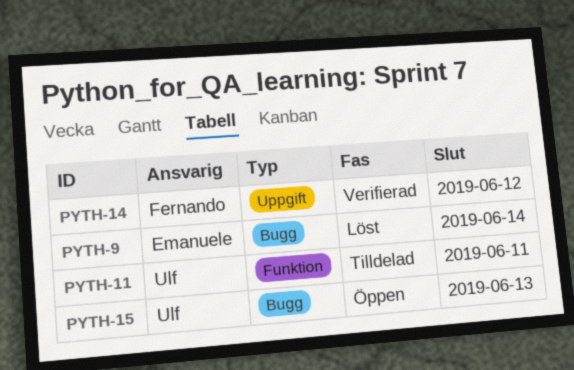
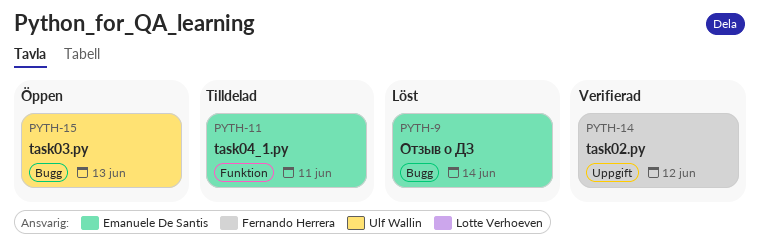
PYTH-11, owner: Ulf Wallin -> Emanuele De Santis

